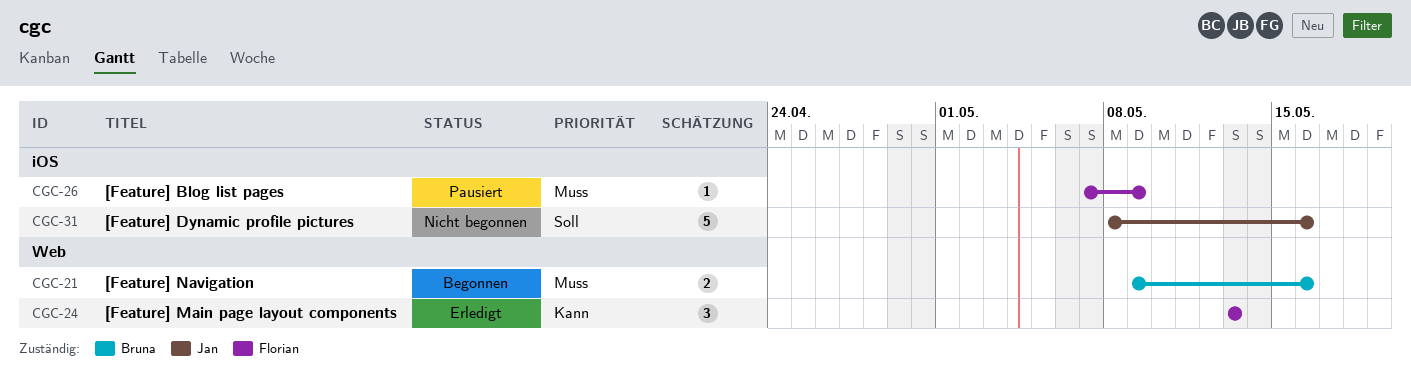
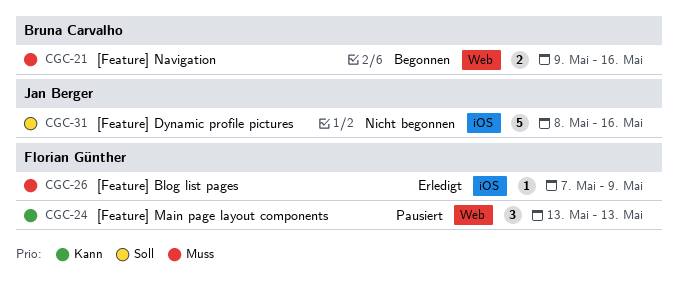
CGC-24, status: Erledigt -> Pausiert
CGC-26, status: Pausiert -> Erledigt

